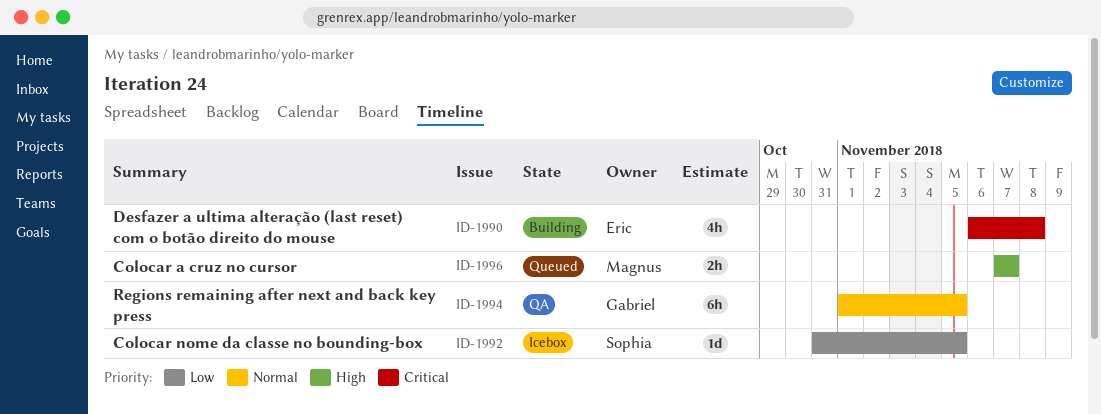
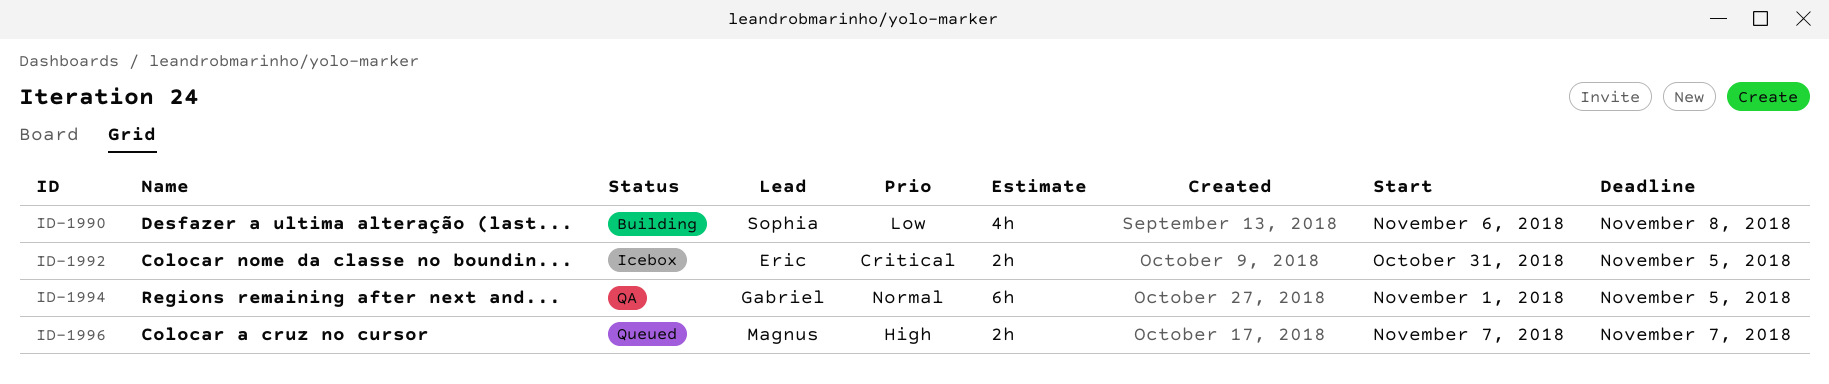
ID-1990, owner: Eric -> Sophia
ID-1990, priority: Critical -> Low
ID-1992, owner: Sophia -> Eric
ID-1992, priority: Low -> Critical
ID-1992, estimate: 1d -> 2h

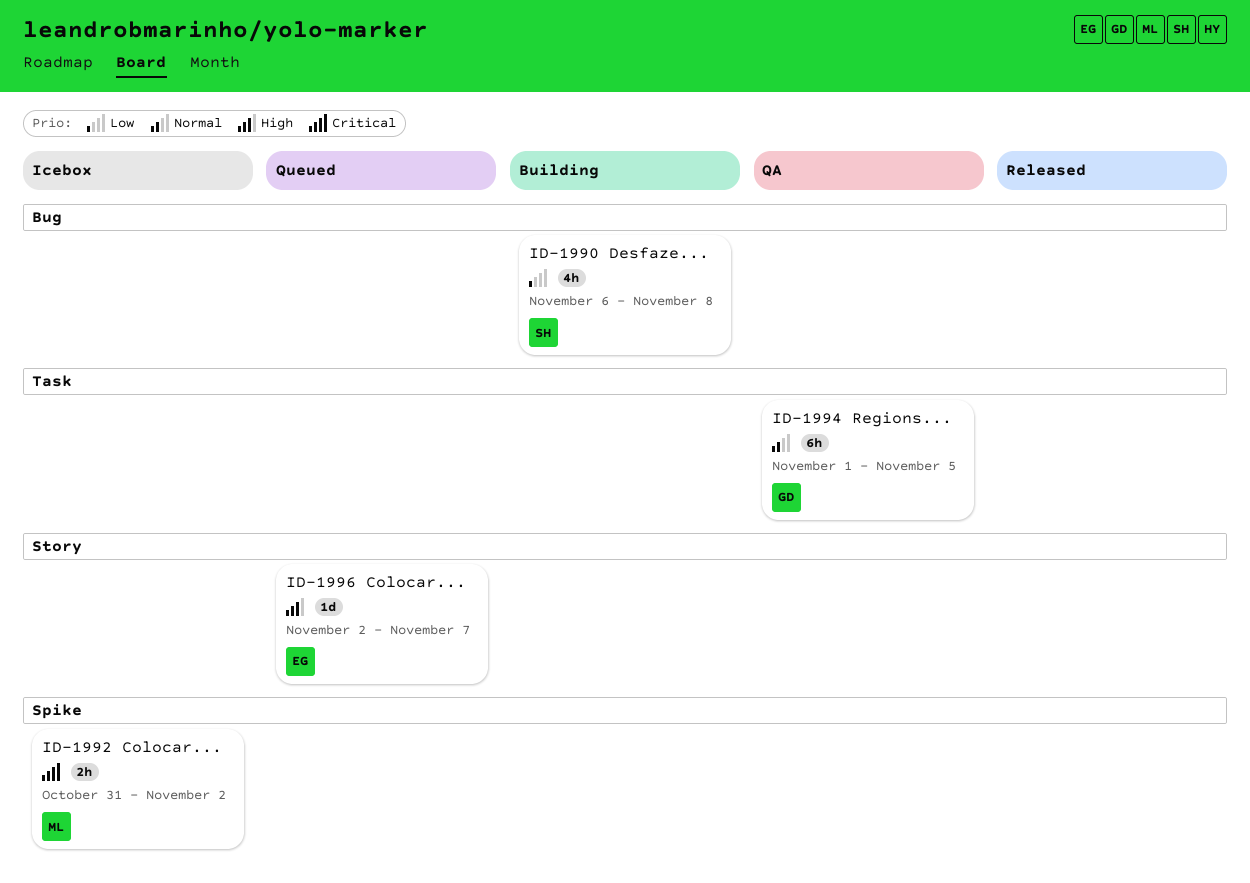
ID-1992, owner: Eric -> Magnus
ID-1992, due: Nov 5 -> Nov 2
ID-1996, owner: Magnus -> Eric
ID-1996, estimate: 2h -> 1d
ID-1996, start: Nov 7 -> Nov 2

